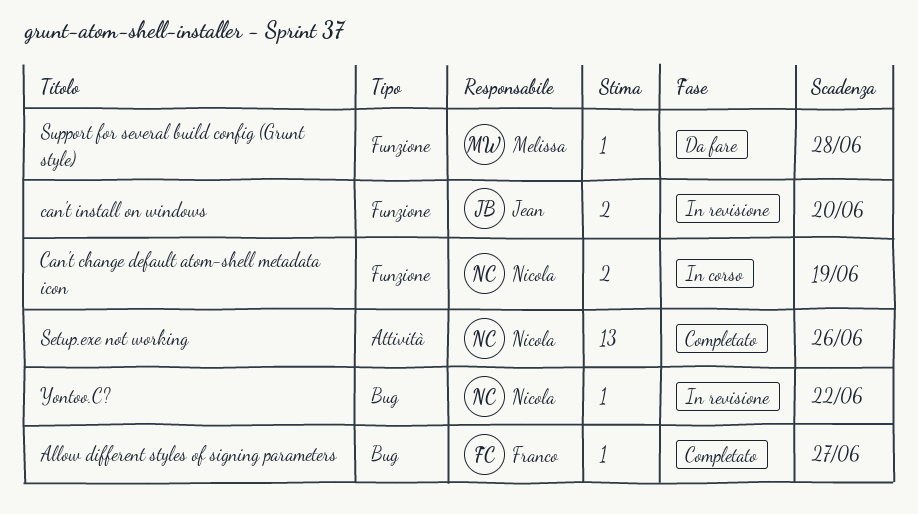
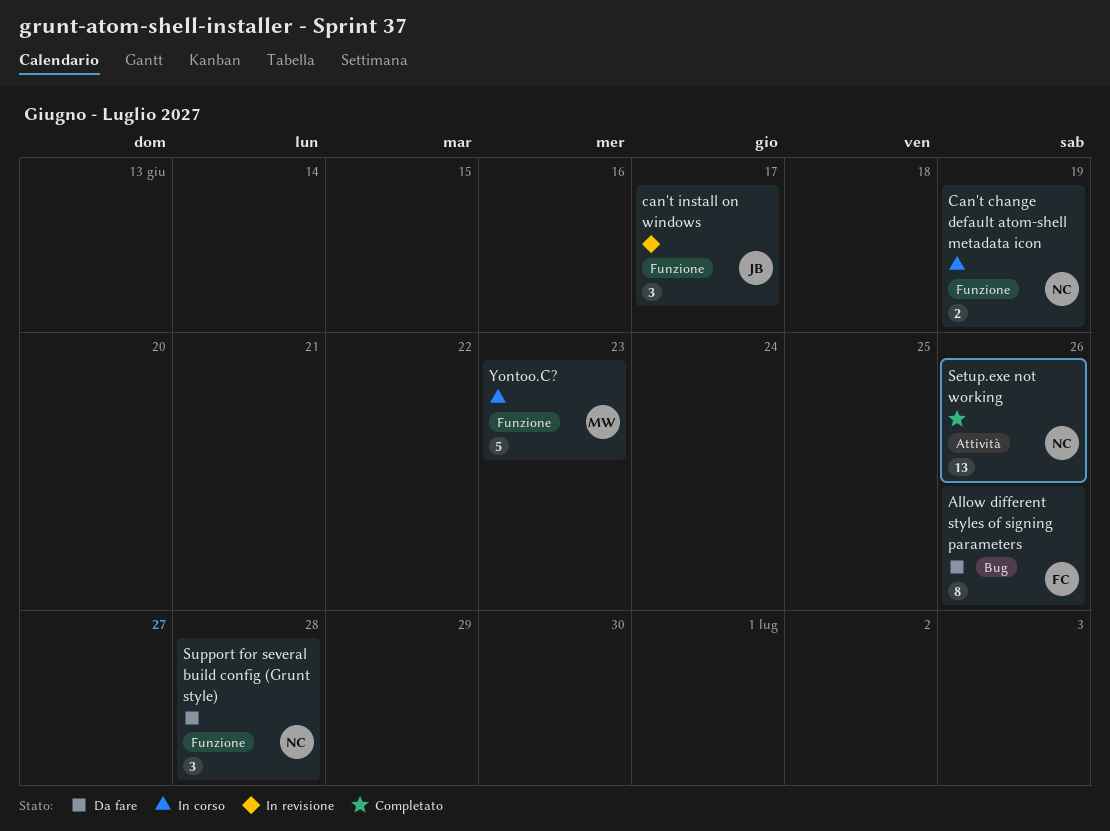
Allow different styles of signing parameters, status: Completato -> Da fare
Allow different styles of signing parameters, estimate: 1 -> 8
Allow different styles of signing parameters, due: Jun 27 -> Jun 26
can't install on windows, estimate: 2 -> 3
can't install on windows, due: Jun 20 -> Jun 17
Support for several build config (Grunt style), owner: Melissa -> Nicola
Support for several build config (Grunt style), estimate: 1 -> 3
Yontoo.C?, status: In revisione -> In corso
Yontoo.C?, owner: Nicola -> Melissa
Yontoo.C?, label: Bug -> Funzione
Yontoo.C?, estimate: 1 -> 5
Yontoo.C?, due: Jun 22 -> Jun 23

